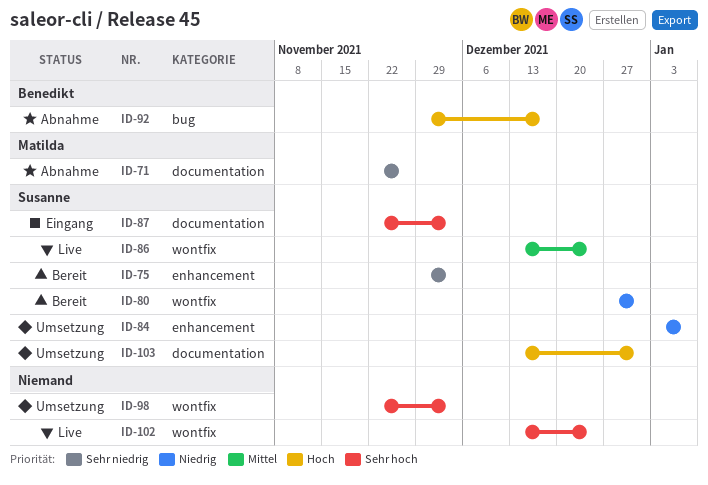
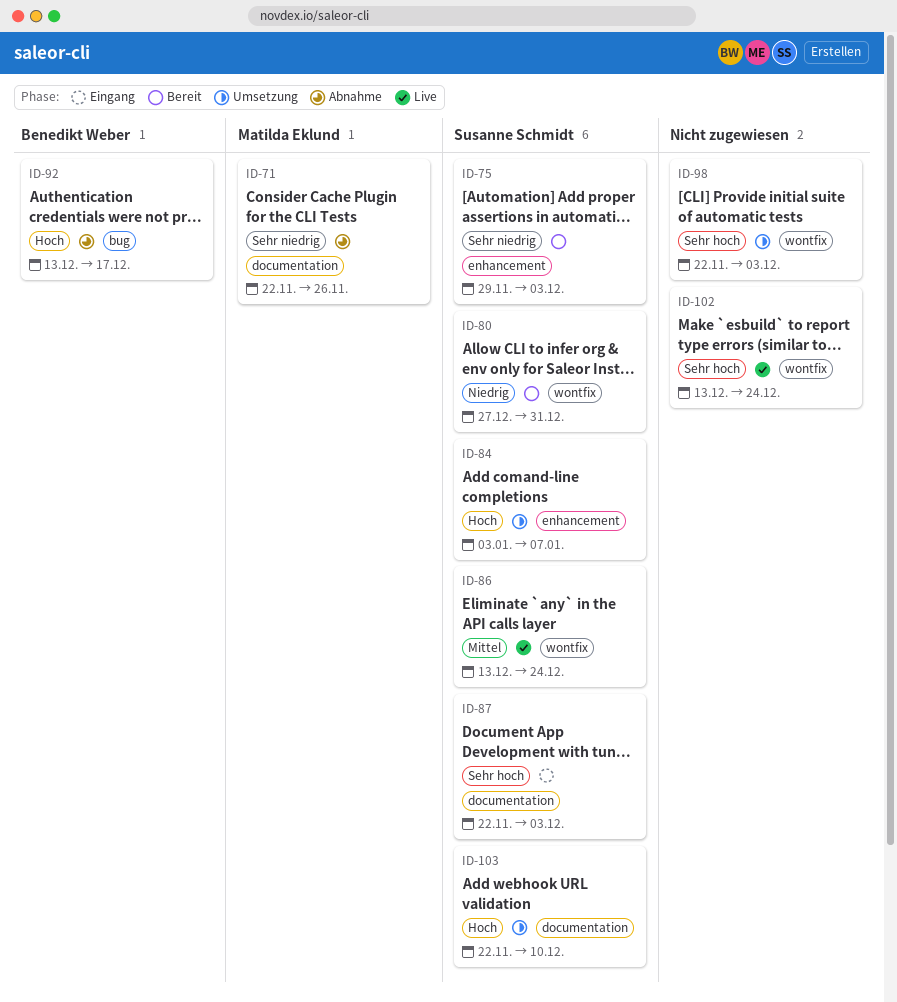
ID-84, priority: Niedrig -> Hoch
ID-92, start: Nov 29 -> Dec 13
ID-103, start: Dec 13 -> Nov 22
ID-103, due: Dec 31 -> Dec 10

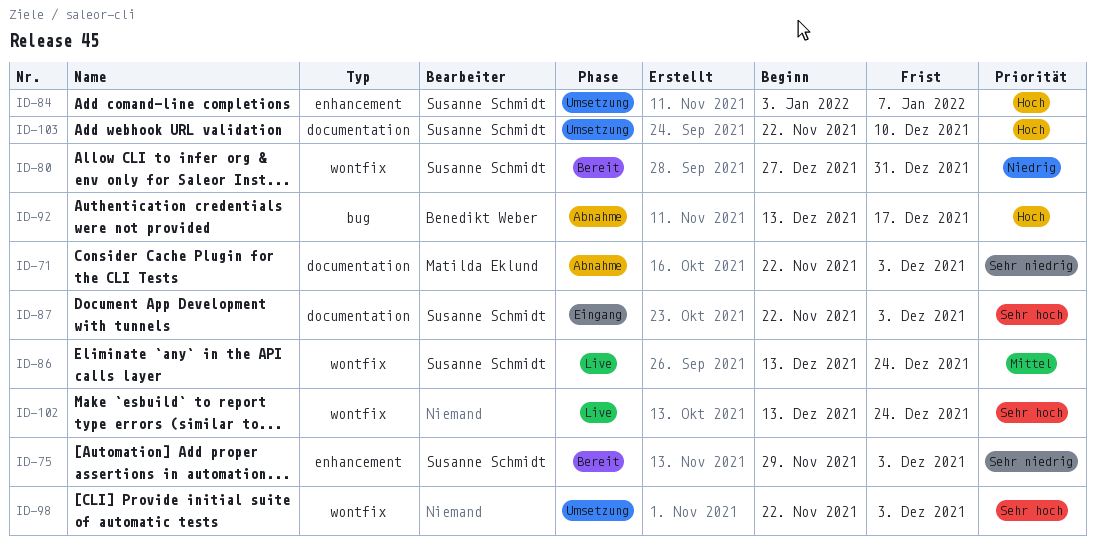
ID-71, due: Nov 26 -> Dec 3

